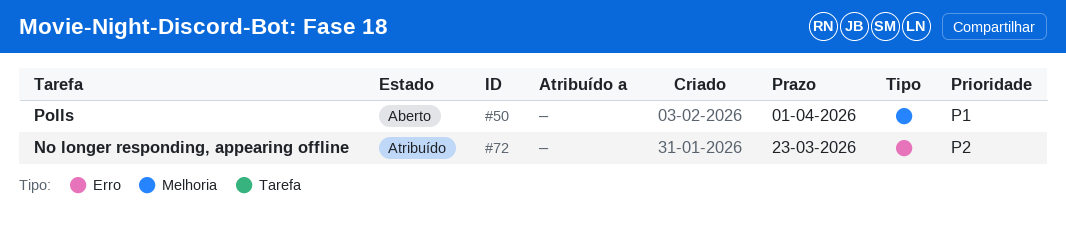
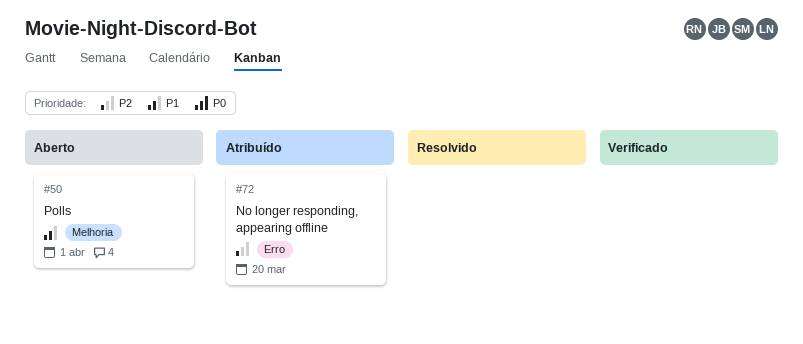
#72, due: Mar 23 -> Mar 20

